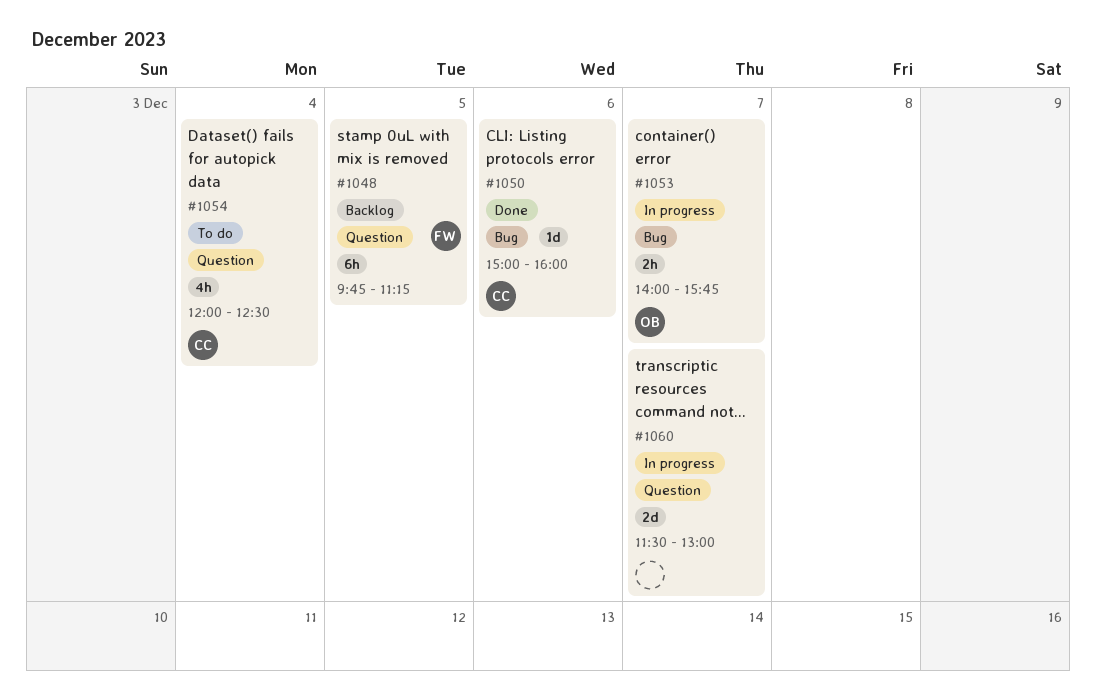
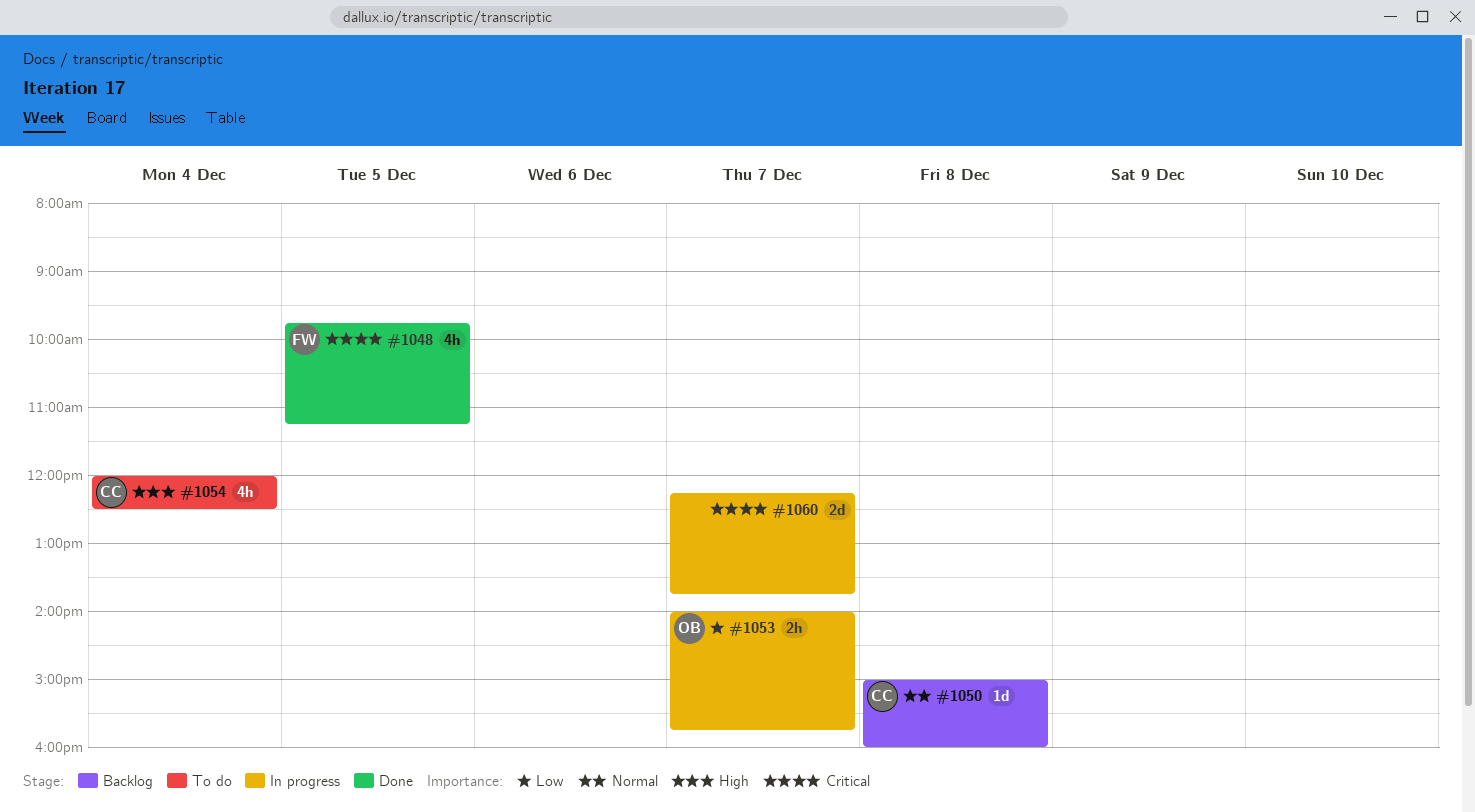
#1048, status: Backlog -> Done
#1048, estimate: 6h -> 4h
#1050, status: Done -> Backlog
#1050, day: Dec 6 -> Dec 8
#1060, begins: 11:30 -> 12:15
#1060, ends: 13:00 -> 13:45

